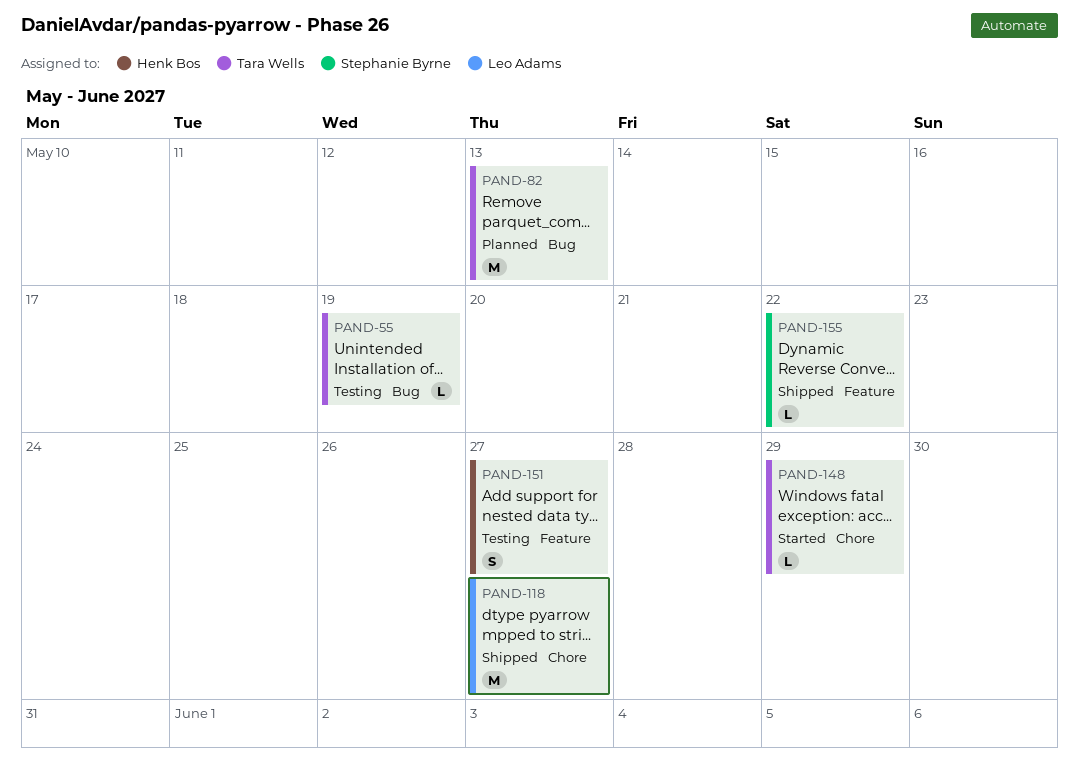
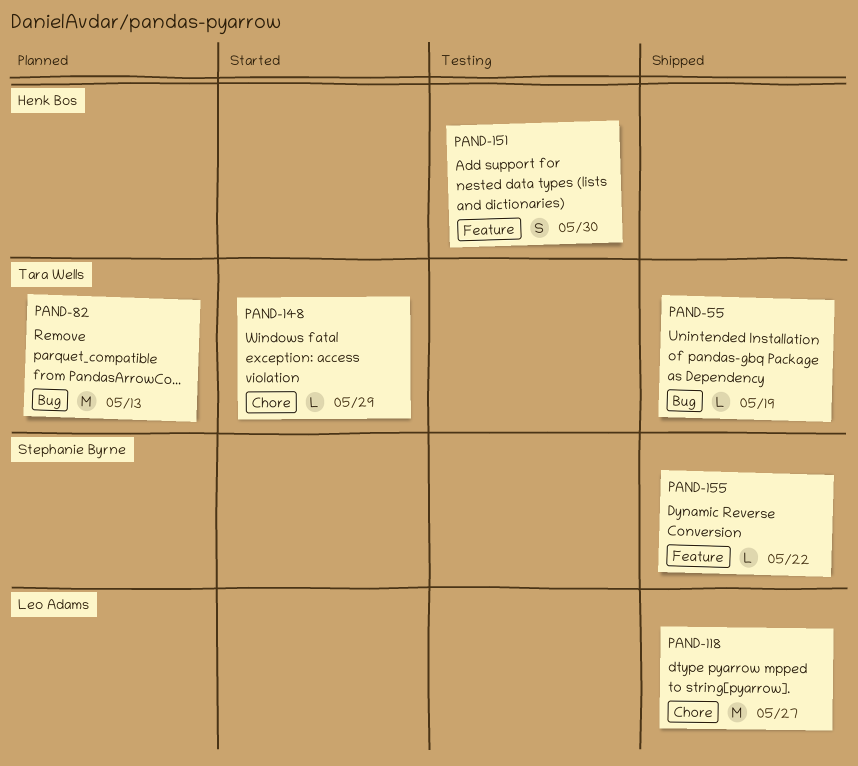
PAND-55, status: Testing -> Shipped
PAND-151, due: May 27 -> May 30

